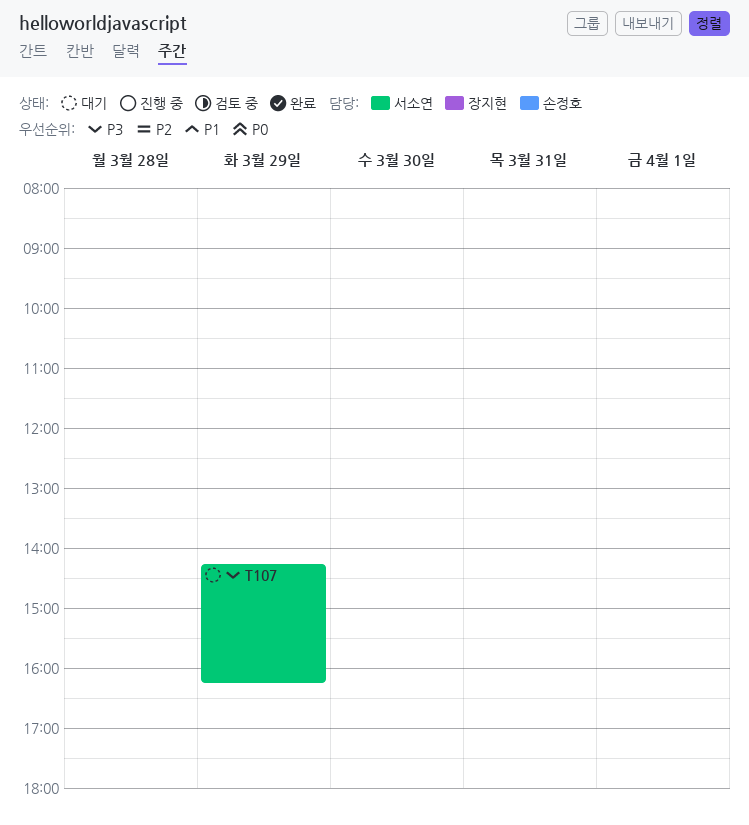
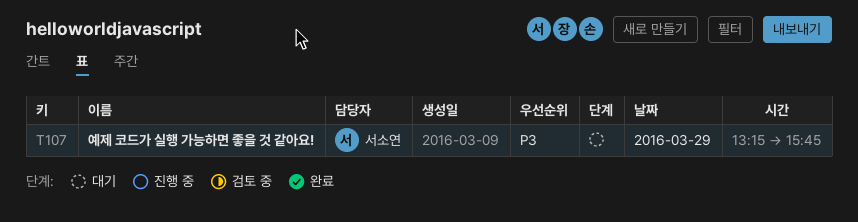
T107, begins: 14:15 -> 13:15
T107, ends: 16:15 -> 15:45

